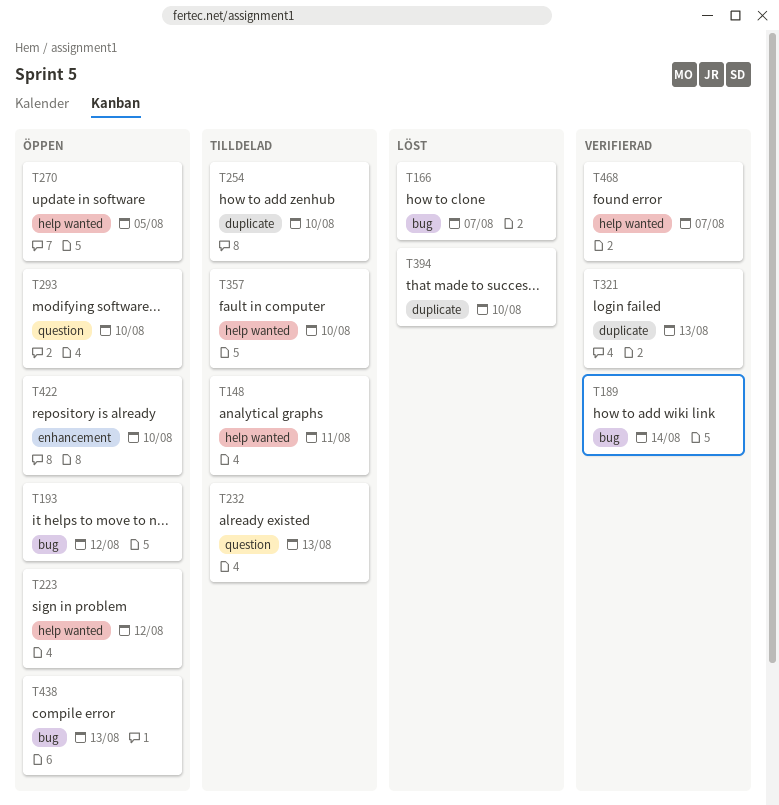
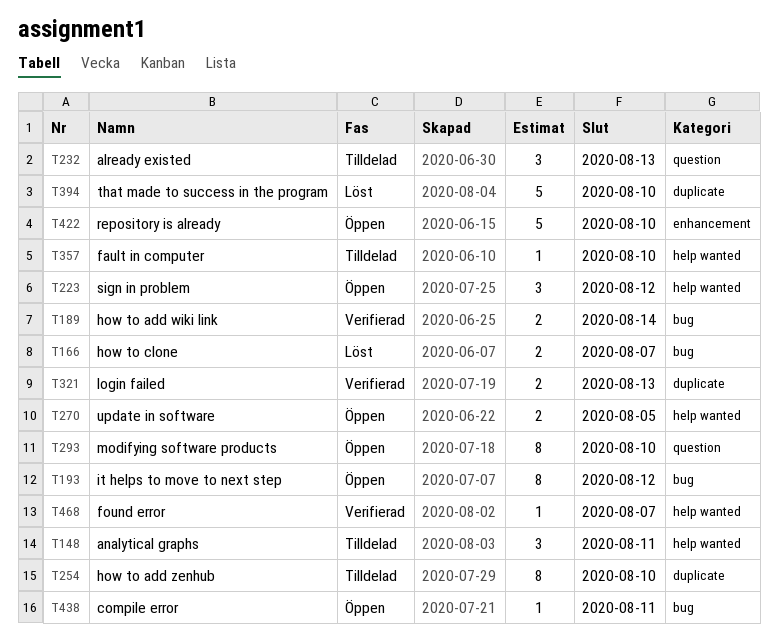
T438, due: Aug 13 -> Aug 11

